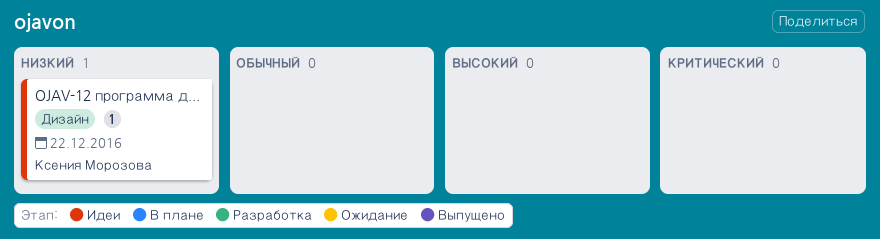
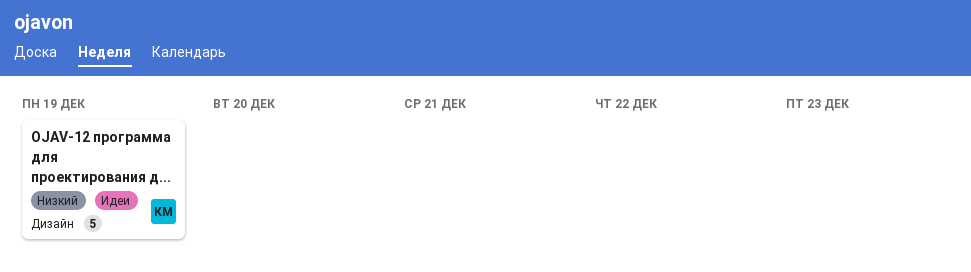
OJAV-12, estimate: 1 -> 5
OJAV-12, due: Dec 22 -> Dec 19

